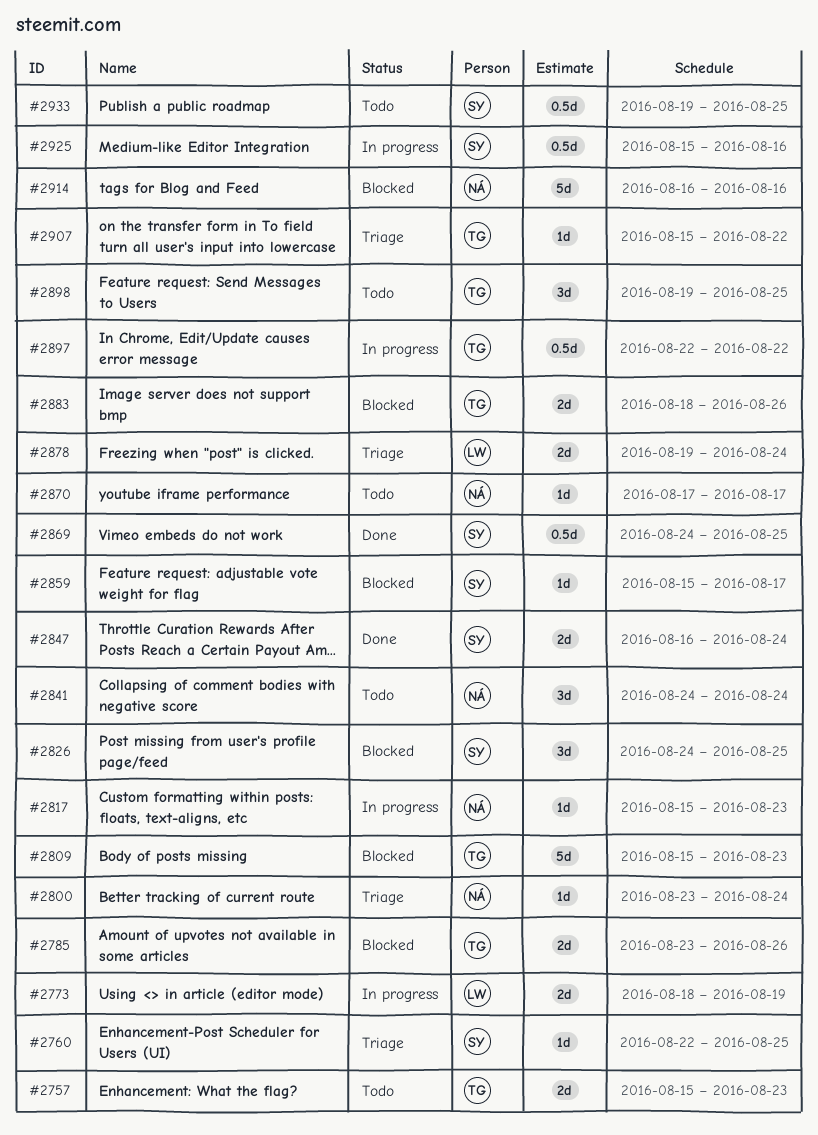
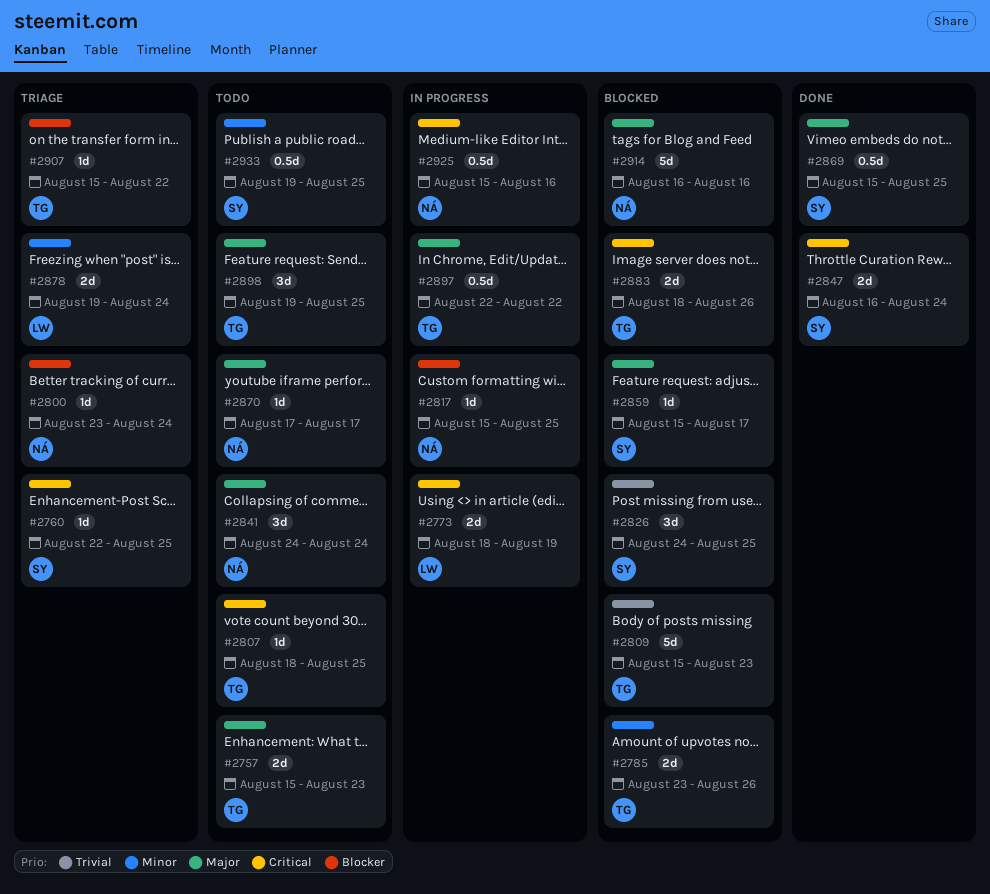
#2807: none -> present
#2817, due: Aug 23 -> Aug 25
#2869, start: Aug 24 -> Aug 15
#2925, owner: SY -> NÁ

